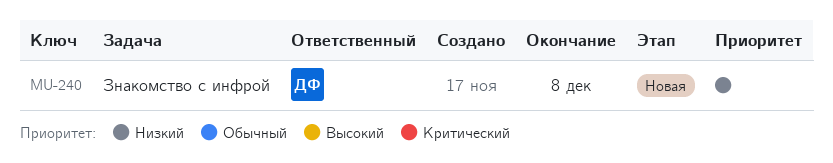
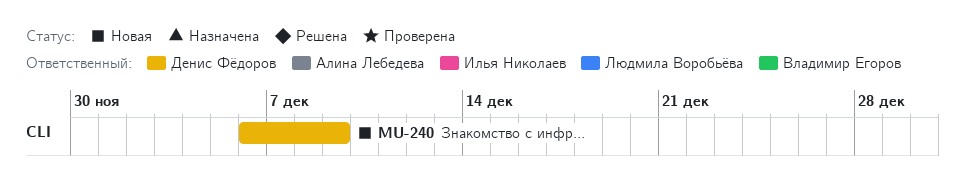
MU-240, due: Dec 8 -> Dec 9

